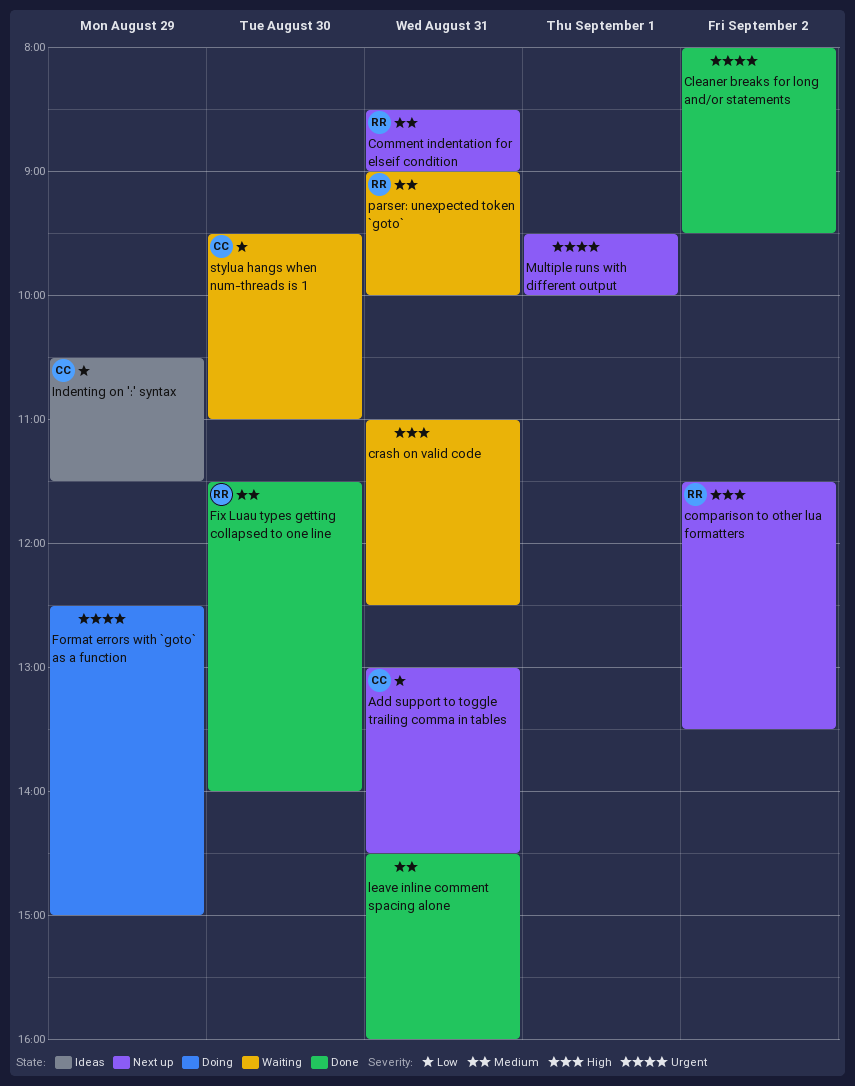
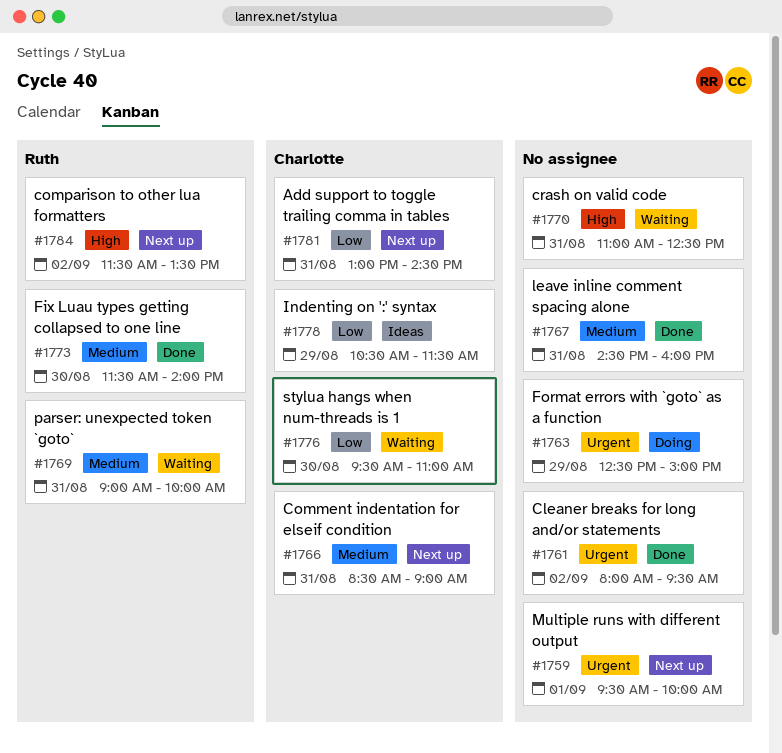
Comment indentation for elseif condition, owner: Ruth -> Charlotte

